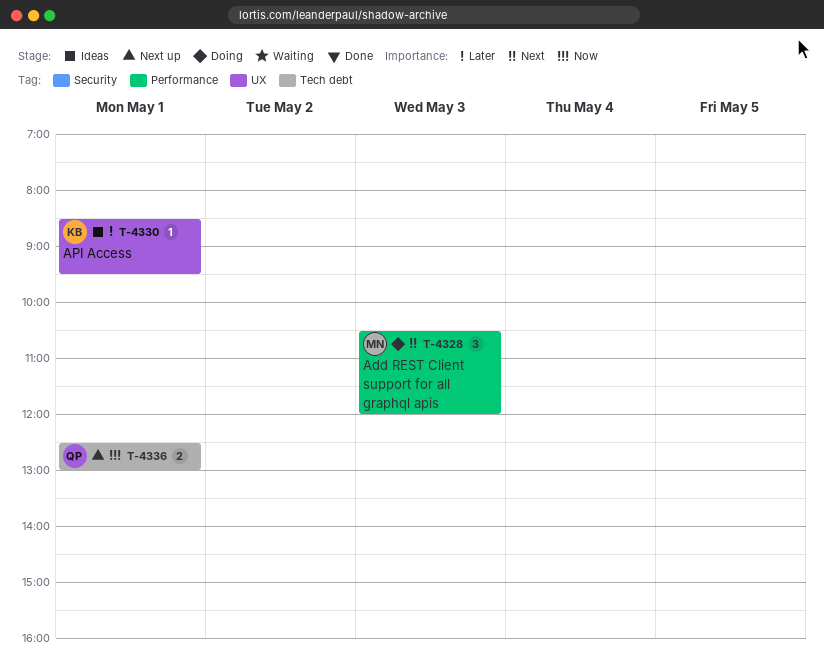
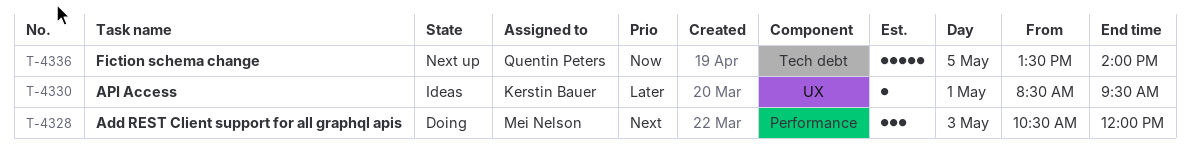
T-4336, estimate: 2 -> 5
T-4336, day: May 1 -> May 5
T-4336, begins: 12:30 -> 13:30
T-4336, ends: 13:00 -> 14:00

